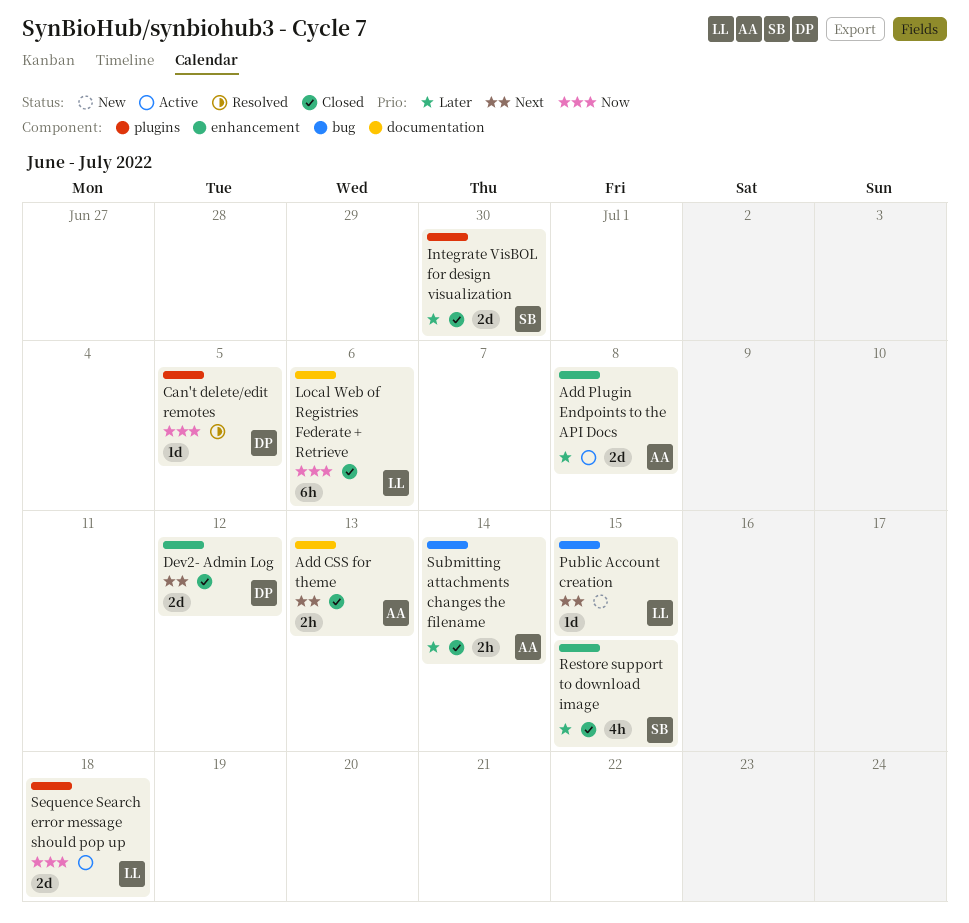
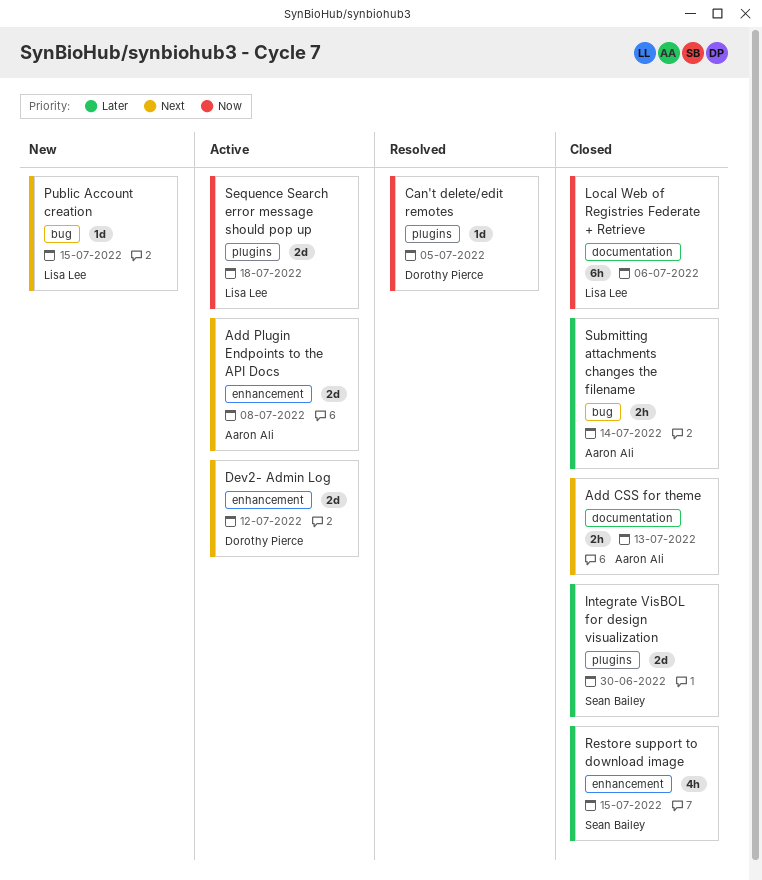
Add Plugin Endpoints to the API Docs, priority: Later -> Next
Dev2- Admin Log, status: Closed -> Active

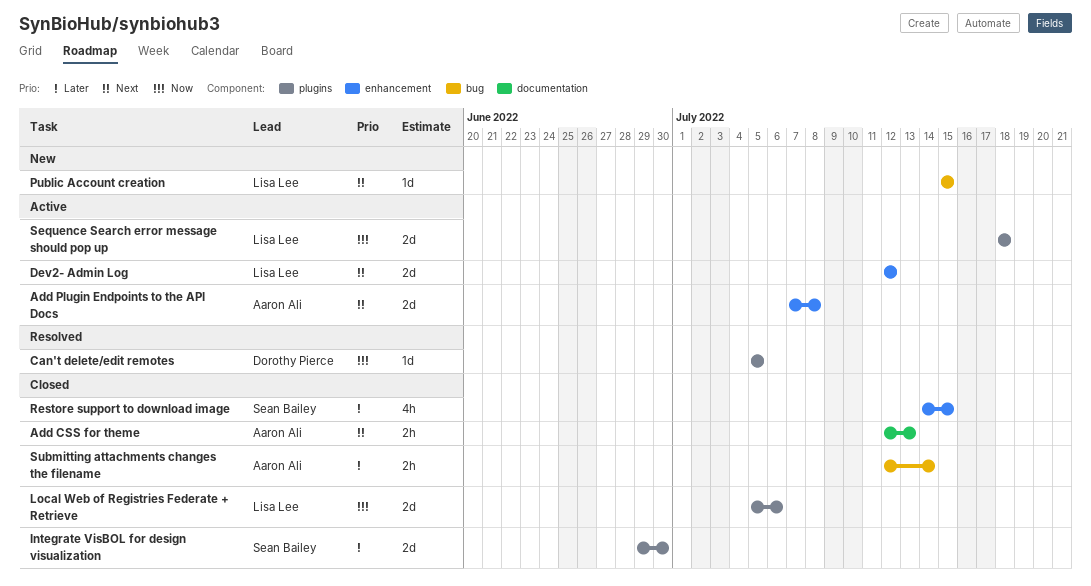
Dev2- Admin Log, owner: Dorothy Pierce -> Lisa Lee
Local Web of Registries Federate + Retrieve, label: documentation -> plugins
Local Web of Registries Federate + Retrieve, estimate: 6h -> 2d

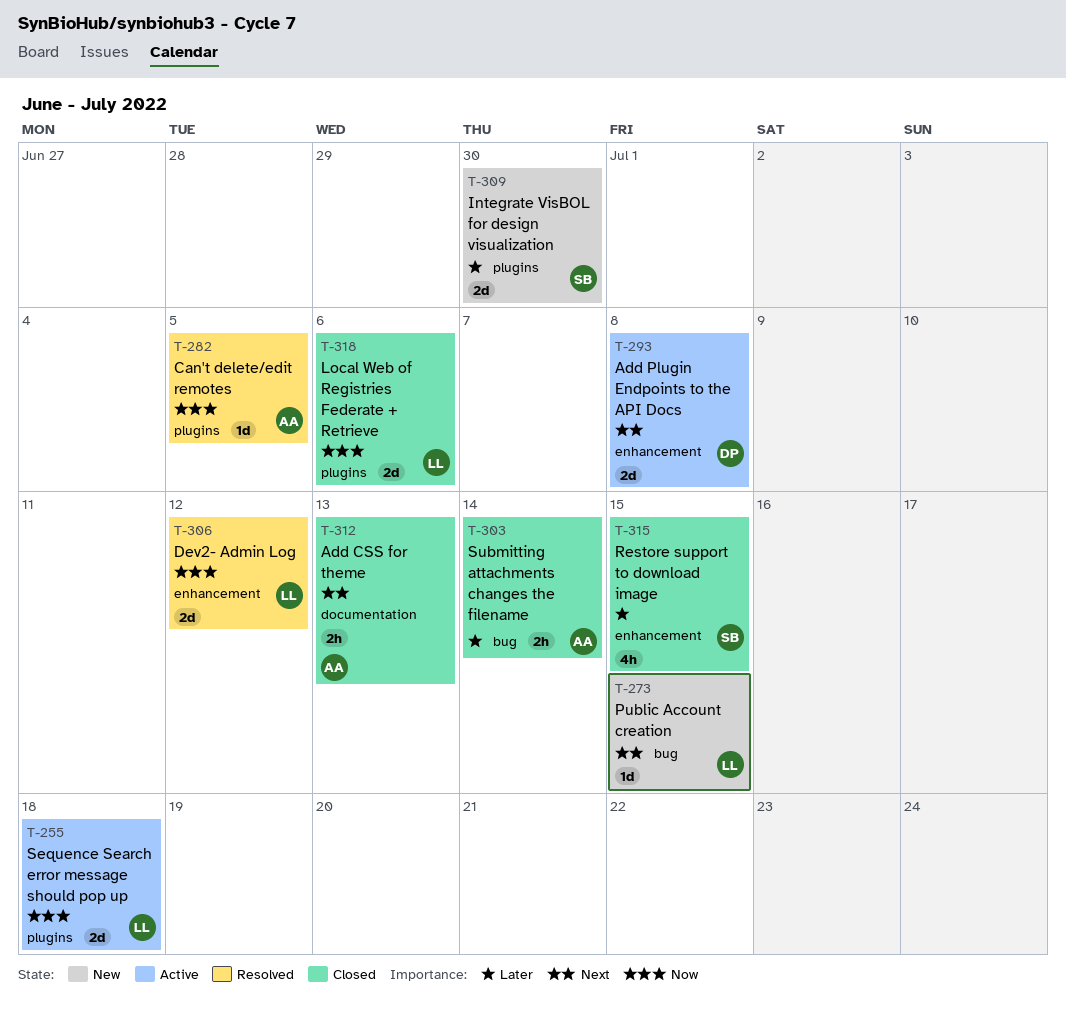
Add Plugin Endpoints to the API Docs, owner: Aaron Ali -> Dorothy Pierce
Can't delete/edit remotes, owner: Dorothy Pierce -> Aaron Ali
Dev2- Admin Log, status: Active -> Resolved
Dev2- Admin Log, priority: Next -> Now
Integrate VisBOL for design visualization, status: Closed -> New

